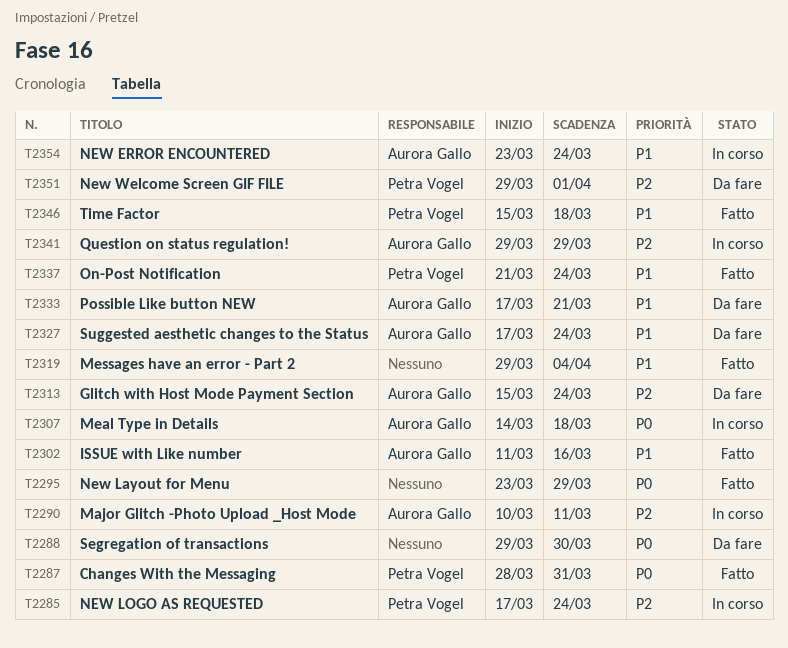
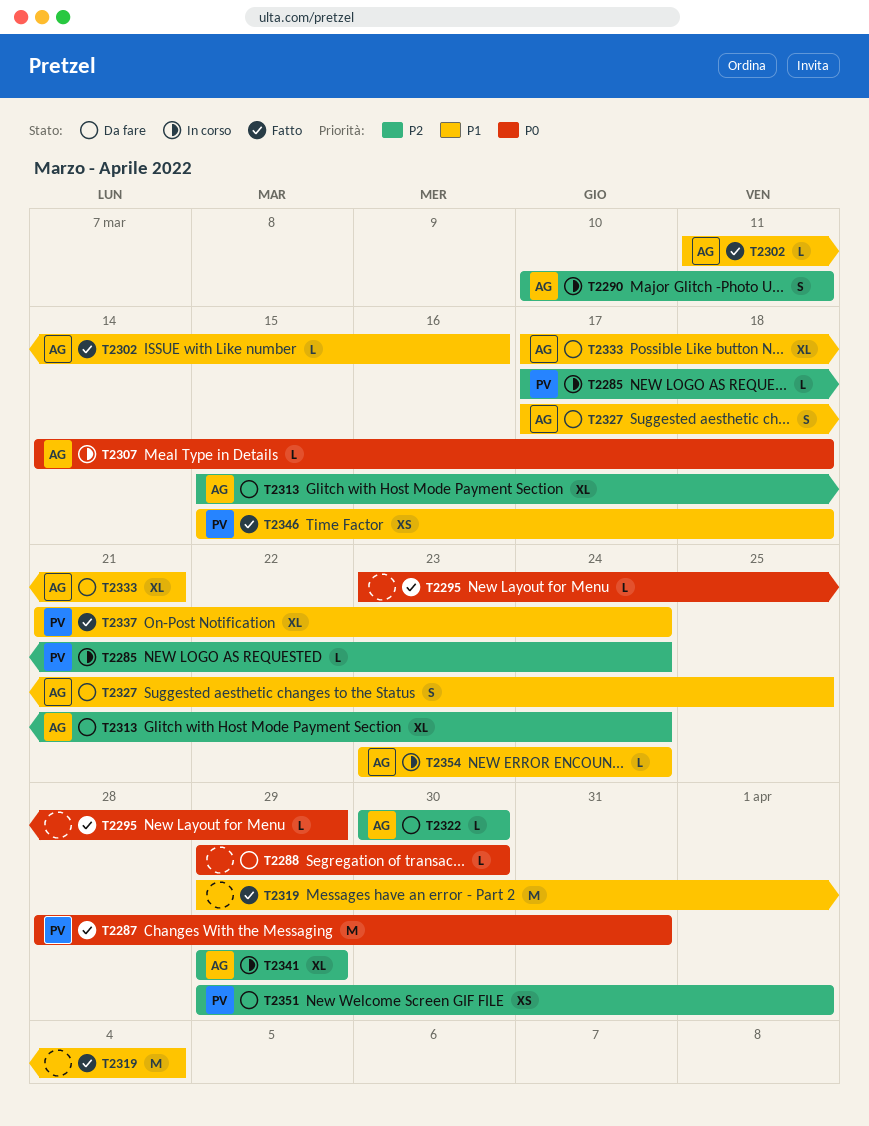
T2322: none -> present
T2327, due: Mar 24 -> Mar 25

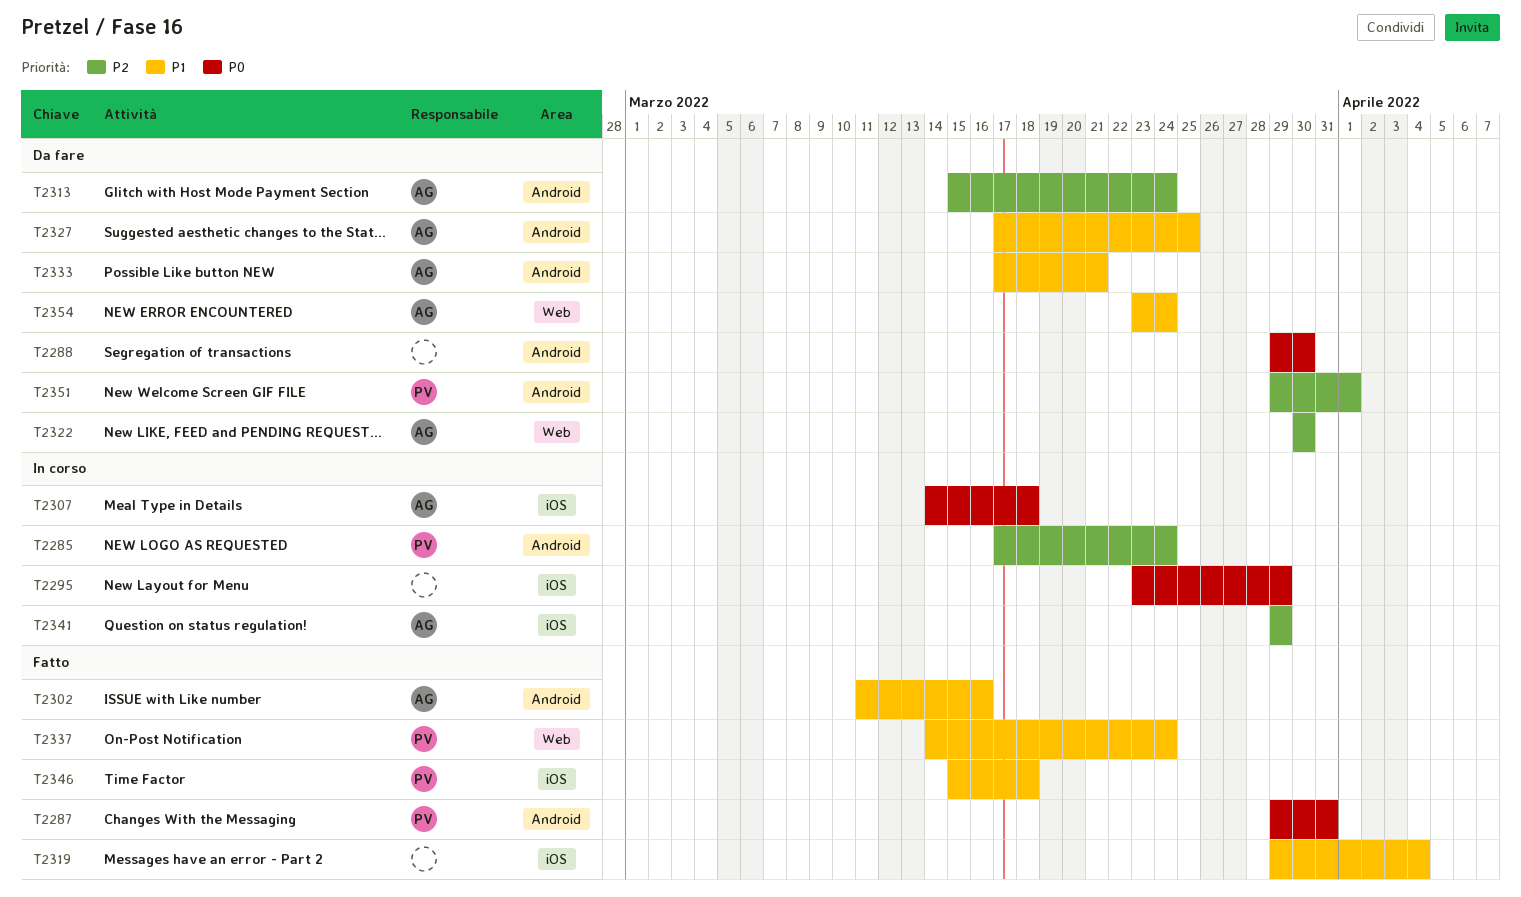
T2287, start: Mar 28 -> Mar 29
T2290: present -> none
T2295, status: Fatto -> In corso
T2337, start: Mar 21 -> Mar 14
T2354, status: In corso -> Da fare

